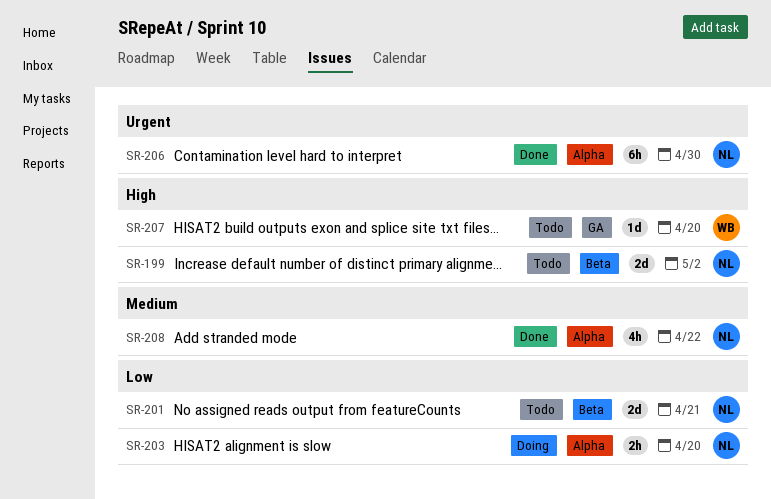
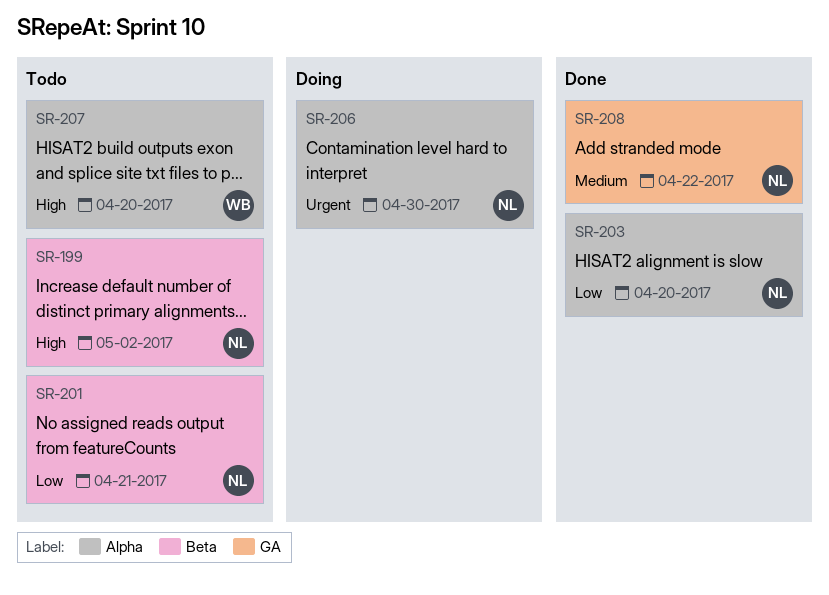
SR-203, status: Doing -> Done
SR-206, status: Done -> Doing
SR-207, label: GA -> Alpha
SR-208, label: Alpha -> GA

